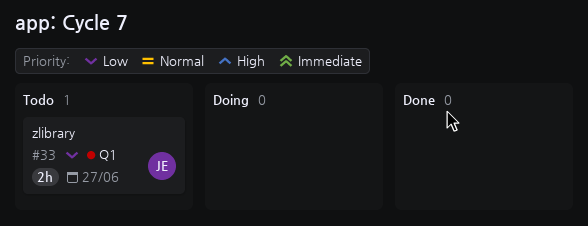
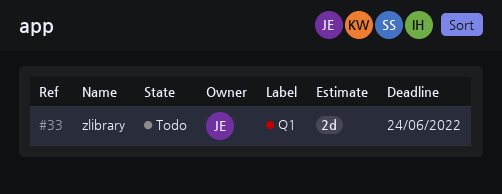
#33, estimate: 2h -> 2d
#33, due: Jun 27 -> Jun 24

